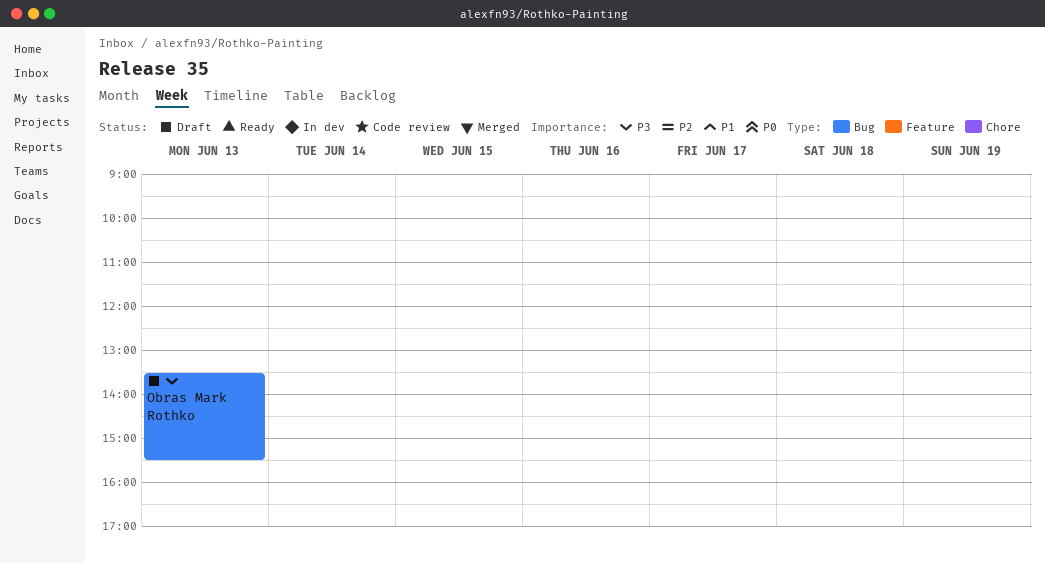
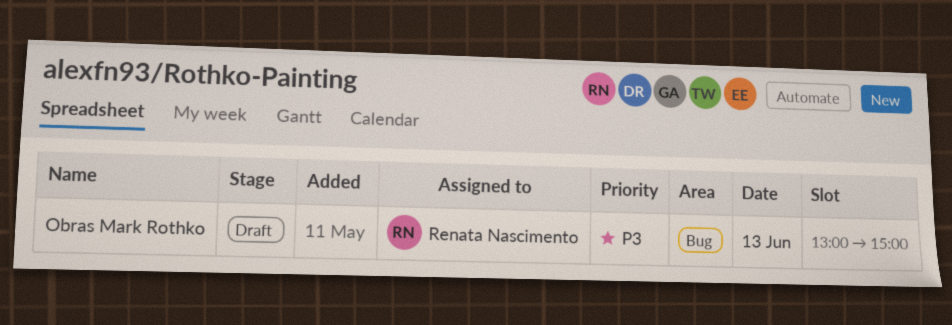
Obras Mark Rothko, begins: 13:30 -> 13:00
Obras Mark Rothko, ends: 15:30 -> 15:00

